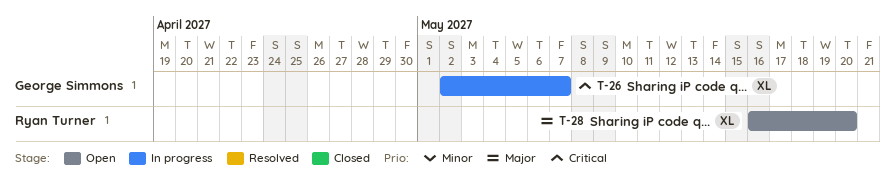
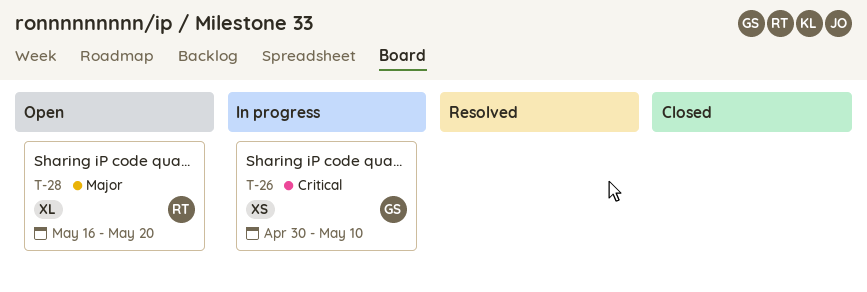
T-26, estimate: XL -> XS
T-26, start: May 2 -> Apr 30
T-26, due: May 7 -> May 10

